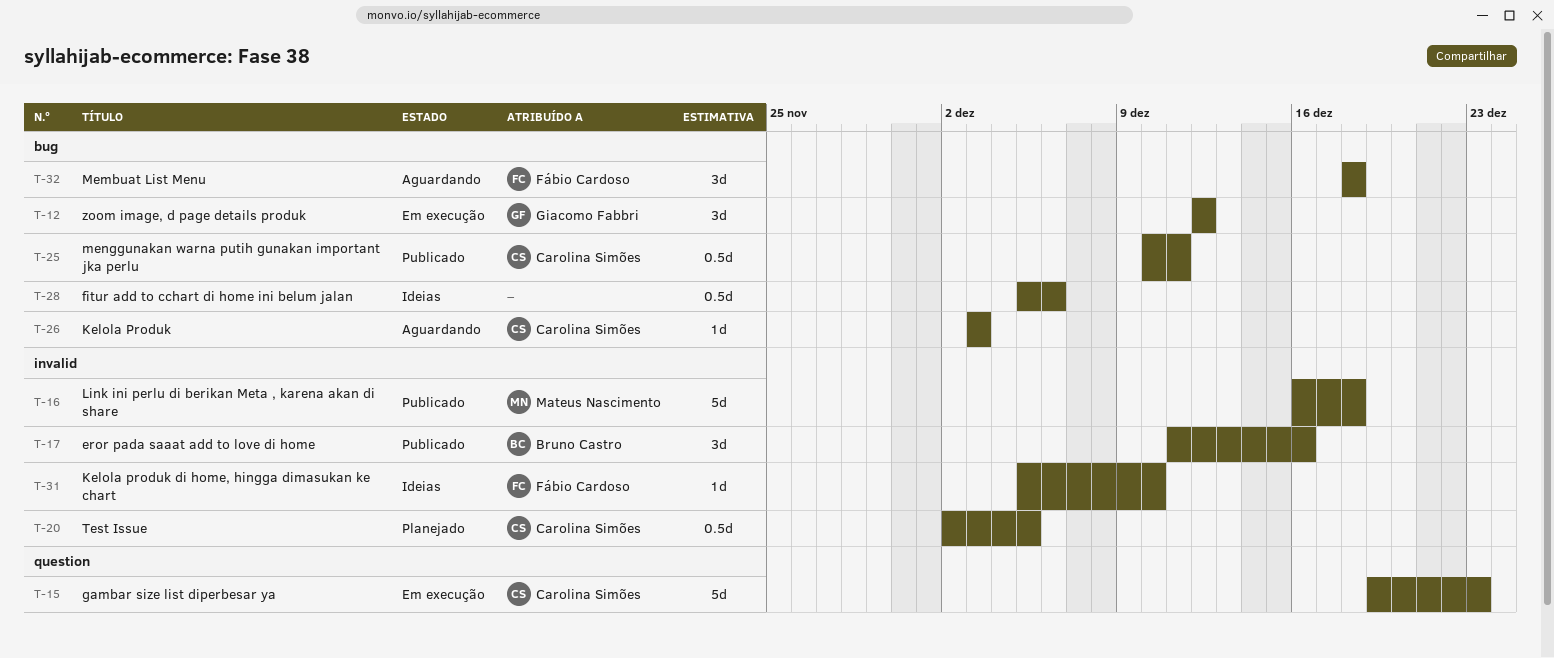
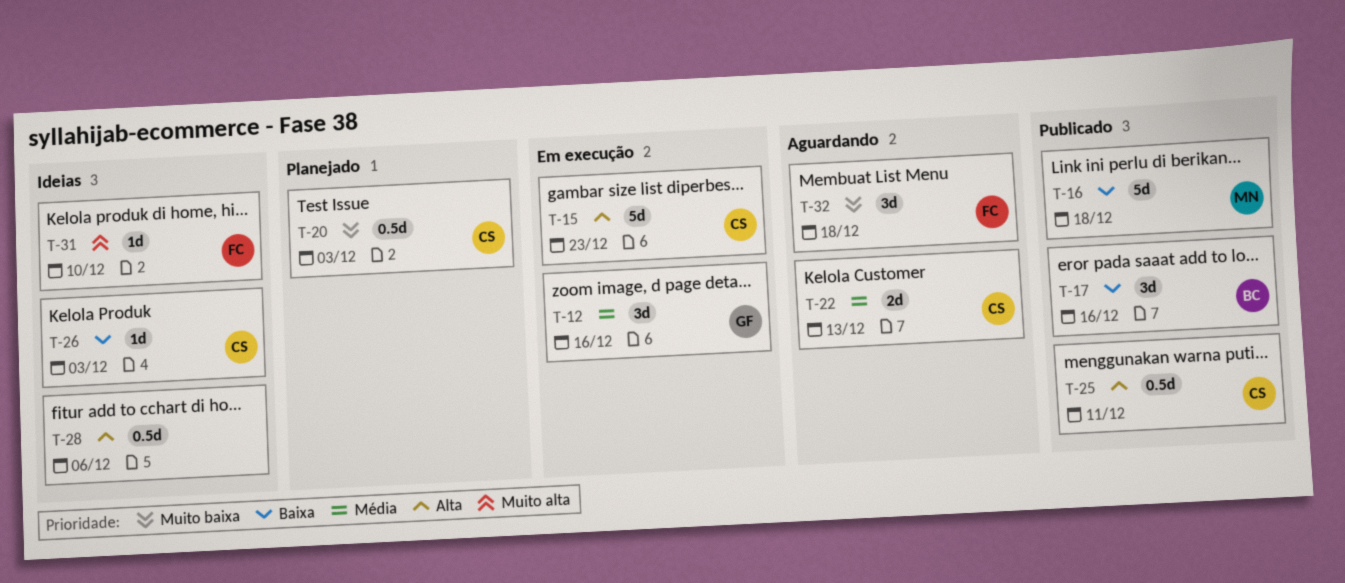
T-12, due: Dec 12 -> Dec 16
T-20, due: Dec 5 -> Dec 3
T-22: none -> present
T-26, status: Aguardando -> Ideias

